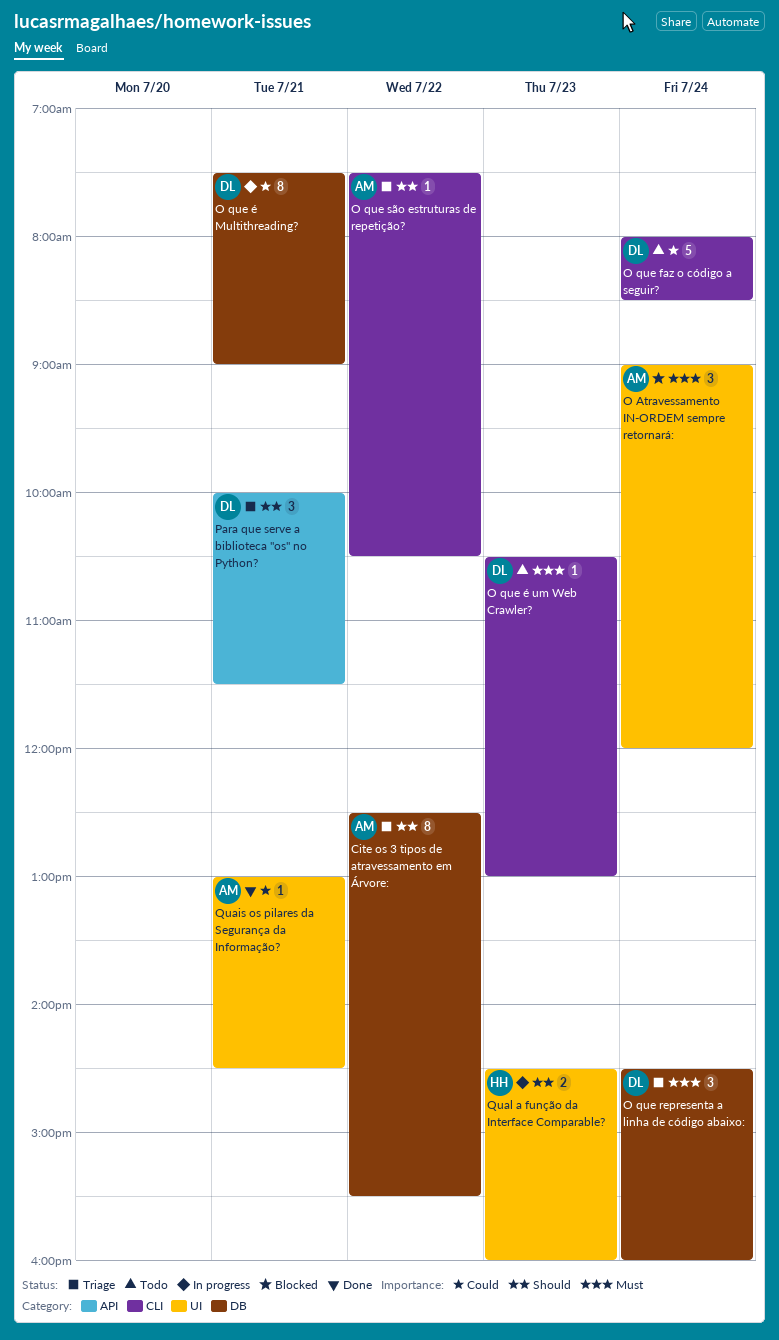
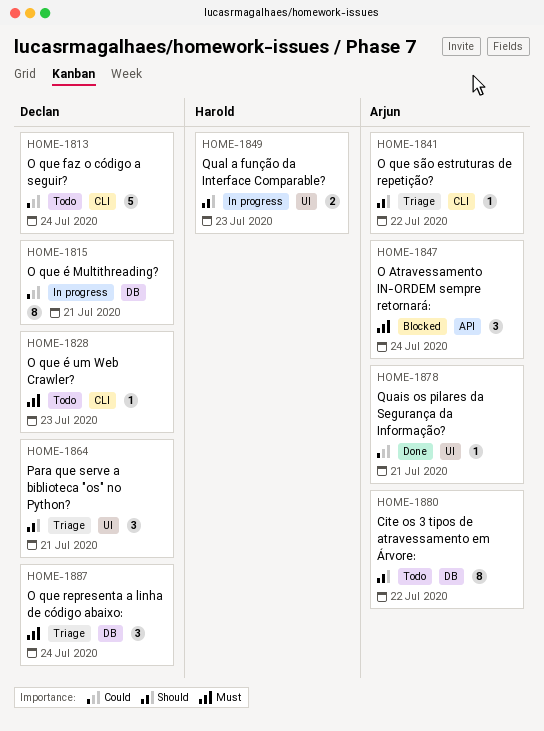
Cite os 3 tipos de atravessamento em Árvore:, status: Triage -> Todo
O Atravessamento IN-ORDEM sempre retornará:, label: UI -> API
Para que serve a biblioteca "os" no Python?, label: API -> UI

